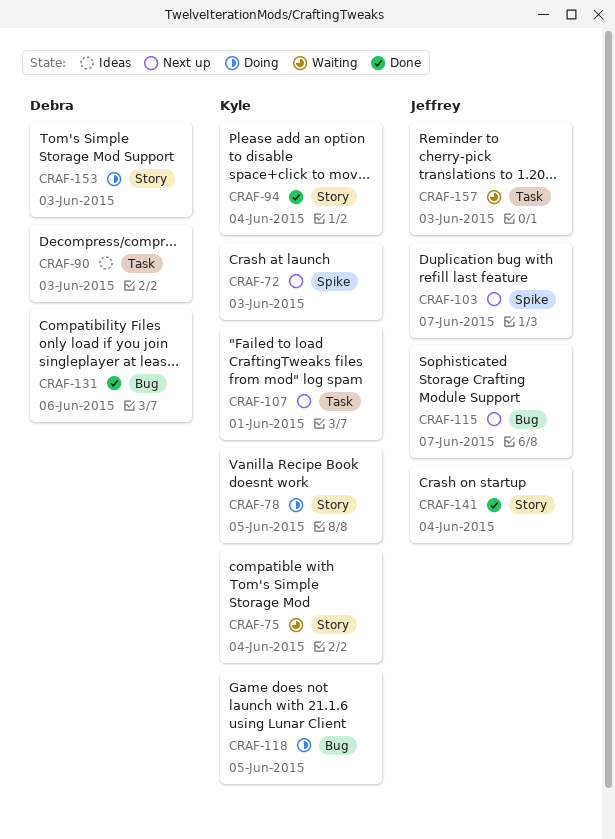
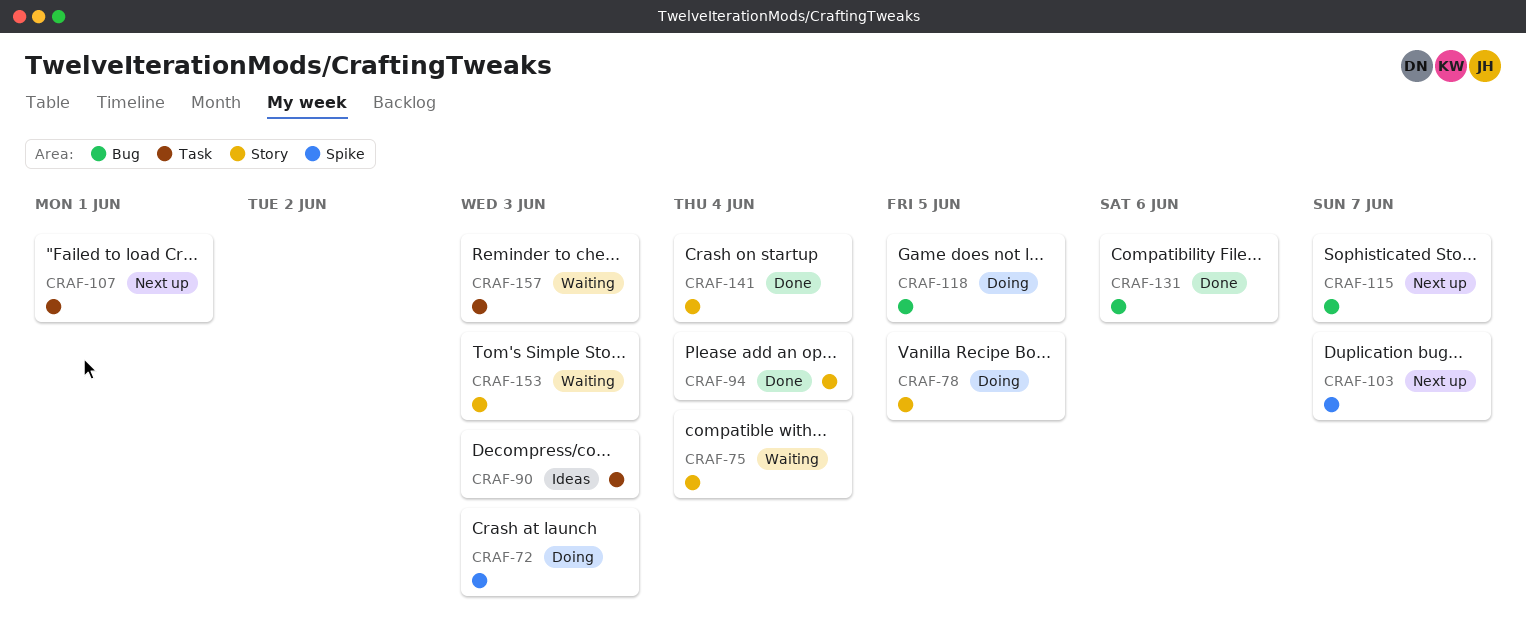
CRAF-72, status: Next up -> Doing
CRAF-153, status: Doing -> Waiting

